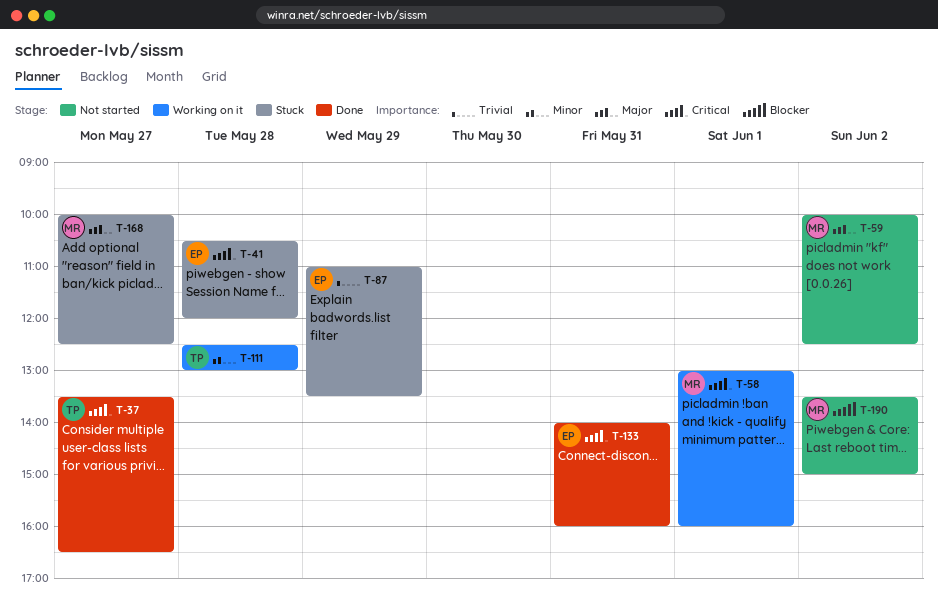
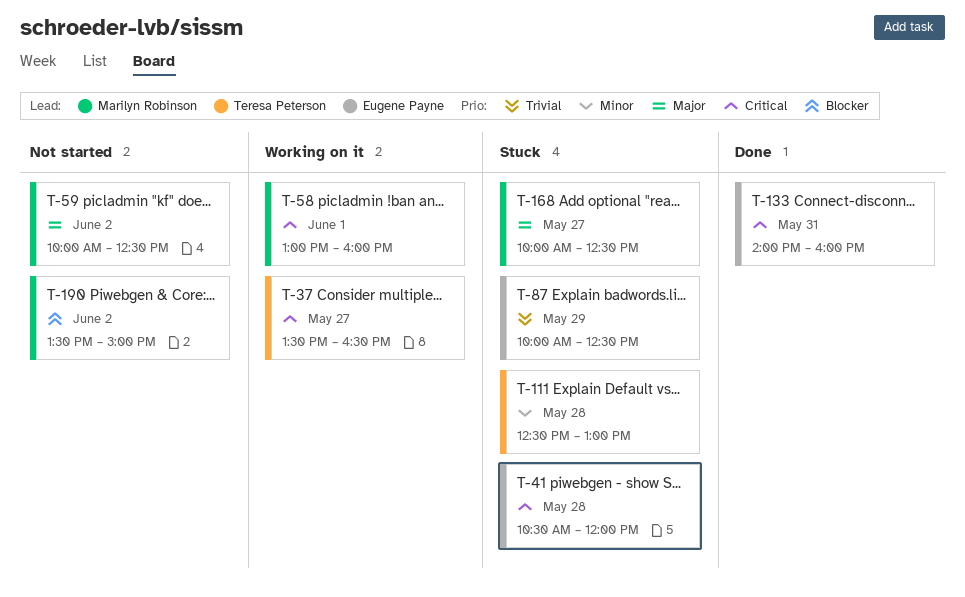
T-37, status: Done -> Working on it
T-87, begins: 11:00 -> 10:00
T-87, ends: 13:30 -> 12:30
T-111, status: Working on it -> Stuck

